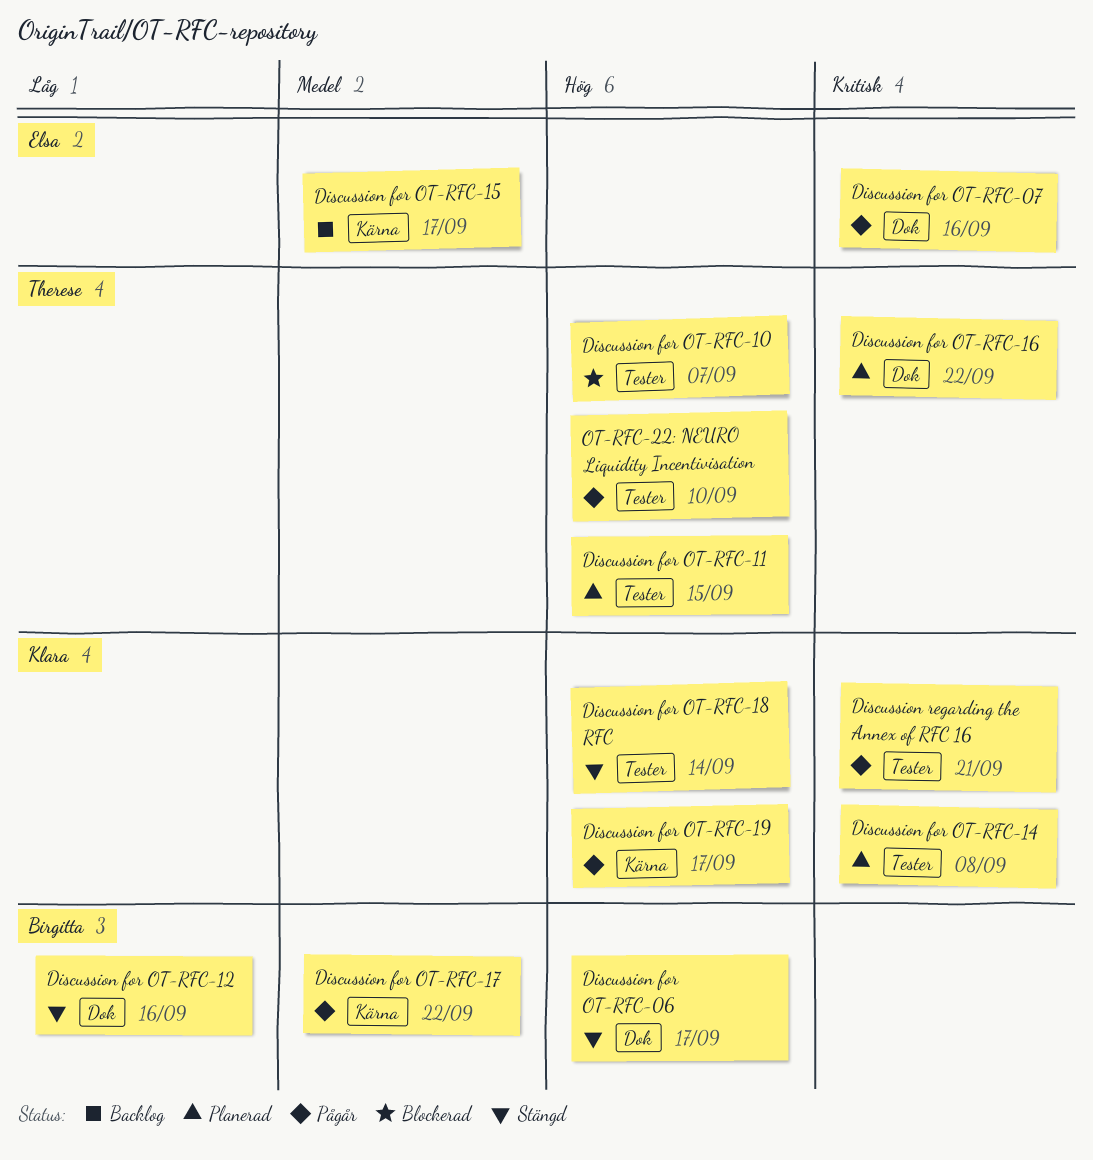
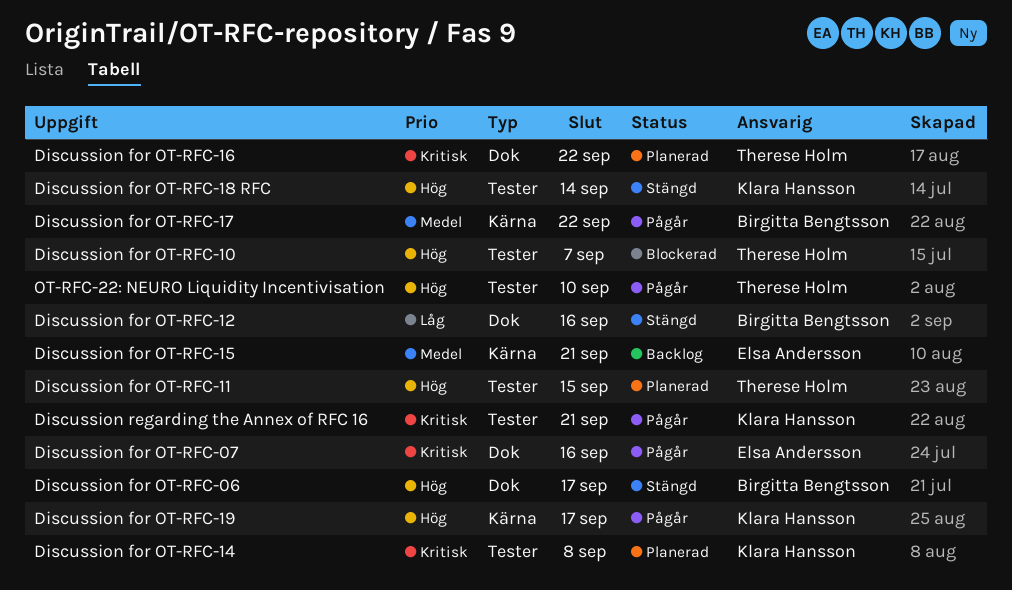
Discussion for OT-RFC-15, due: Sep 17 -> Sep 21

